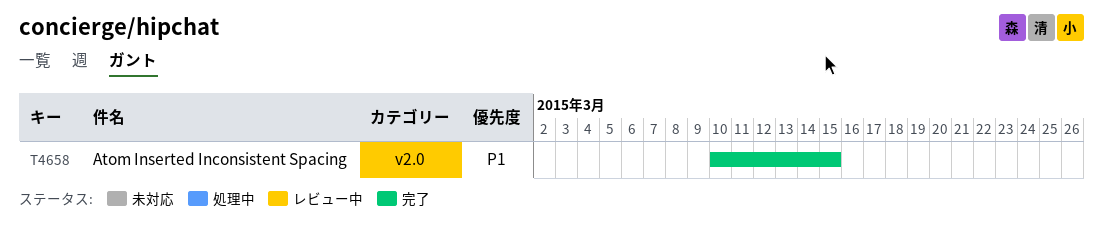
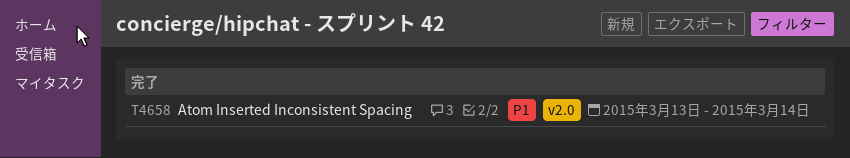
T4658, start: Mar 10 -> Mar 13
T4658, due: Mar 15 -> Mar 14

